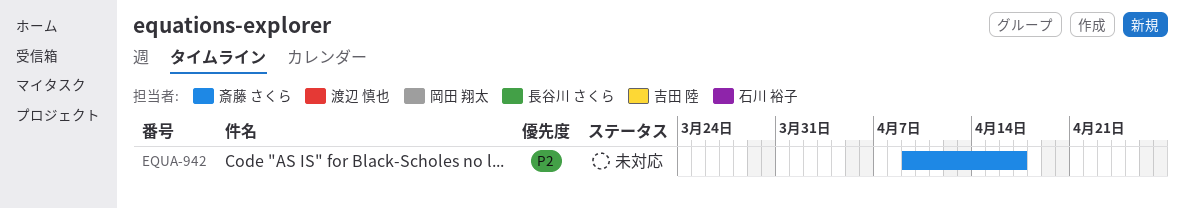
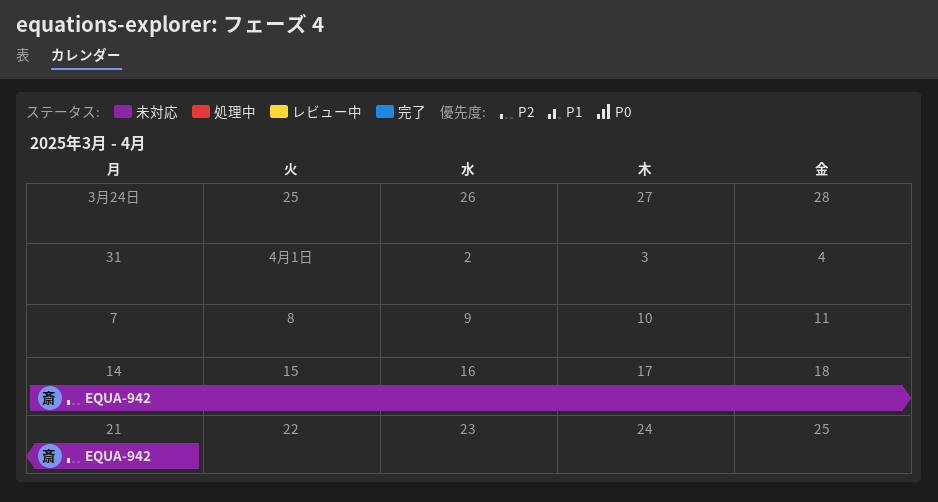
EQUA-942, start: Apr 9 -> Apr 14
EQUA-942, due: Apr 17 -> Apr 21

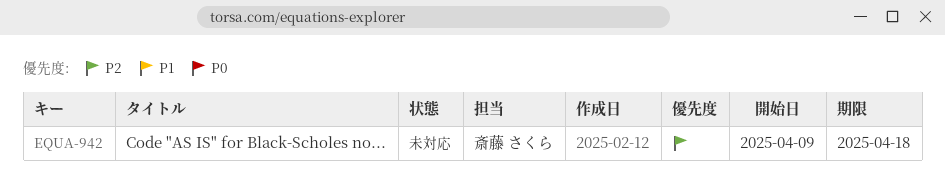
EQUA-942, start: Apr 14 -> Apr 9
EQUA-942, due: Apr 21 -> Apr 18

